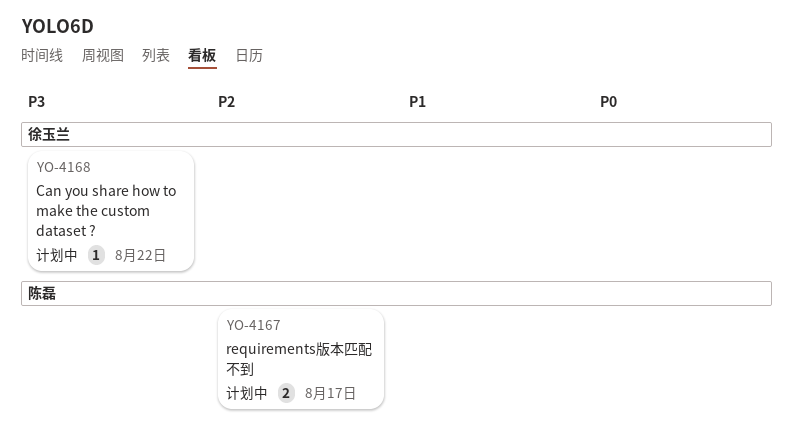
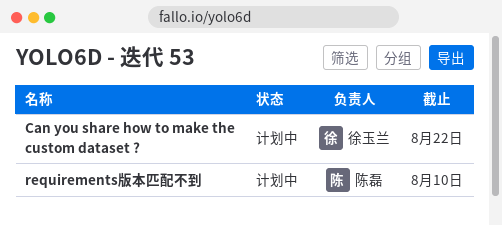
requirements版本匹配不到, due: Aug 17 -> Aug 10

